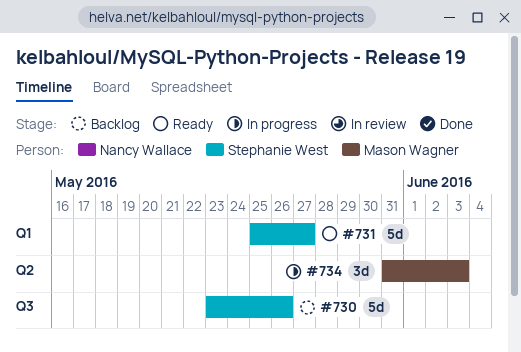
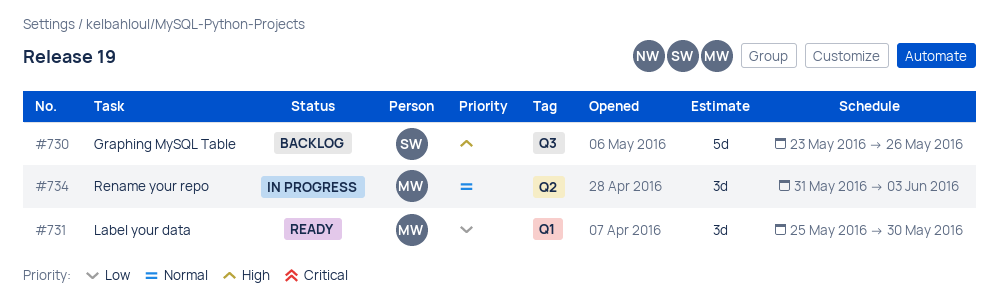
#731, owner: Stephanie West -> Mason Wagner
#731, estimate: 5d -> 3d
#731, due: May 27 -> May 30

